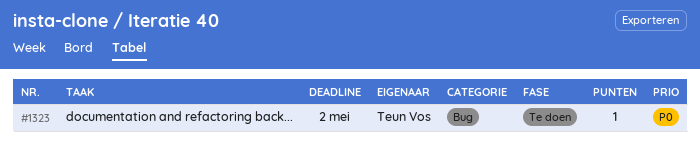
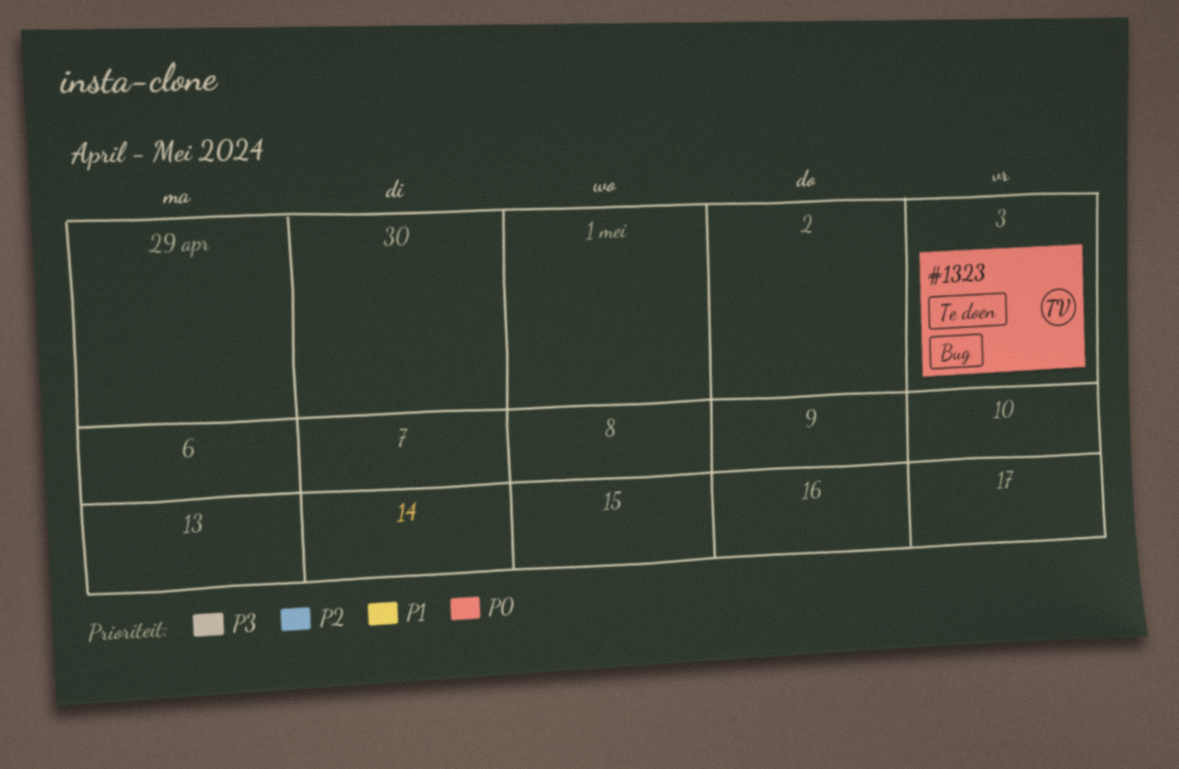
#1323, due: May 2 -> May 3

